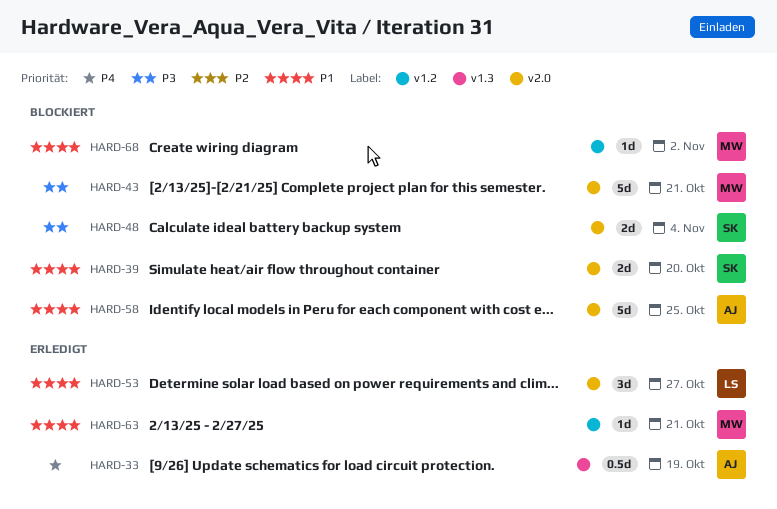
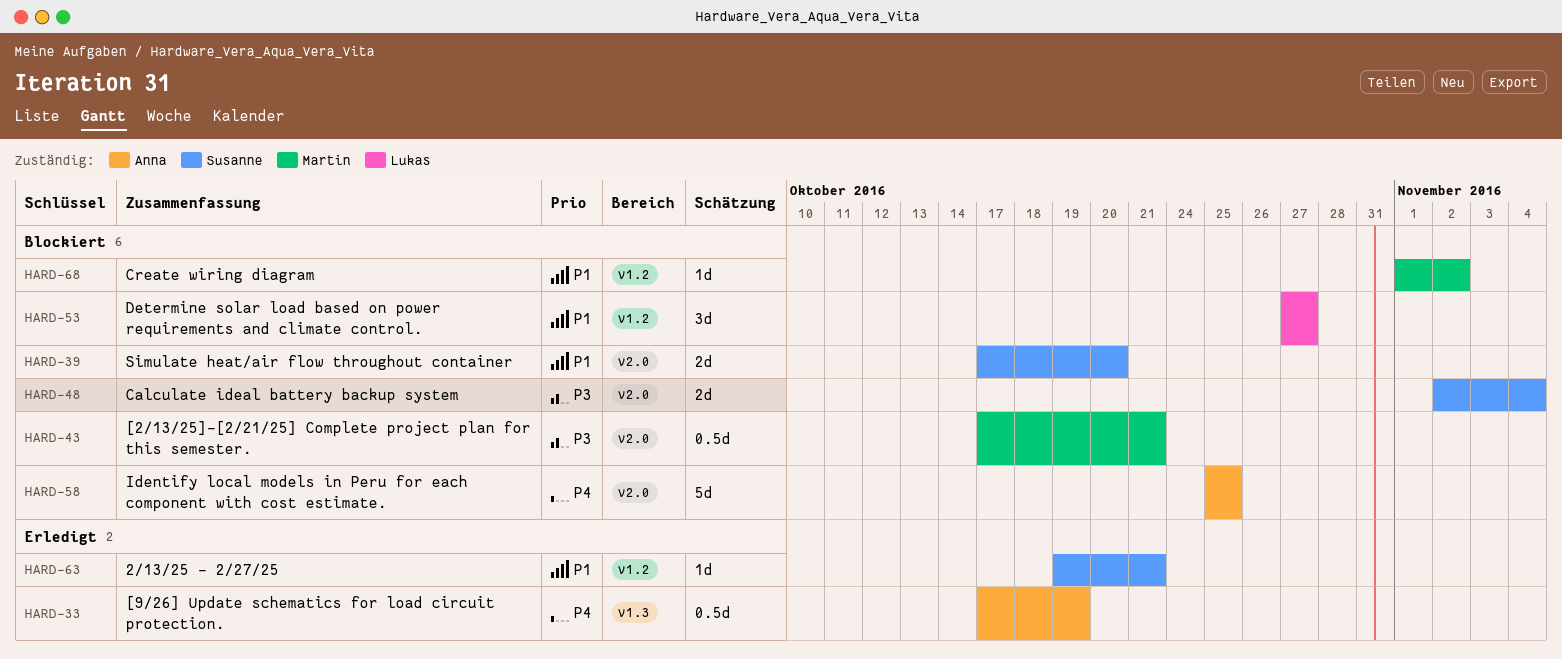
HARD-43, estimate: 5d -> 0.5d
HARD-53, status: Erledigt -> Blockiert
HARD-53, label: v2.0 -> v1.2
HARD-58, priority: P1 -> P4
HARD-63, owner: Martin -> Susanne

